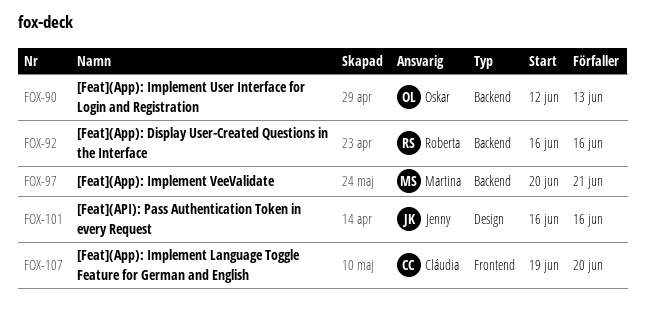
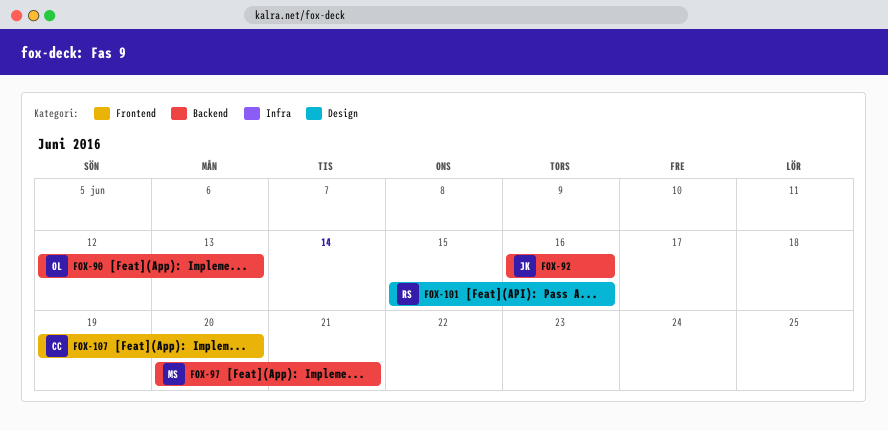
FOX-92, owner: Roberta -> Jenny
FOX-101, owner: Jenny -> Roberta
FOX-101, start: Jun 16 -> Jun 15

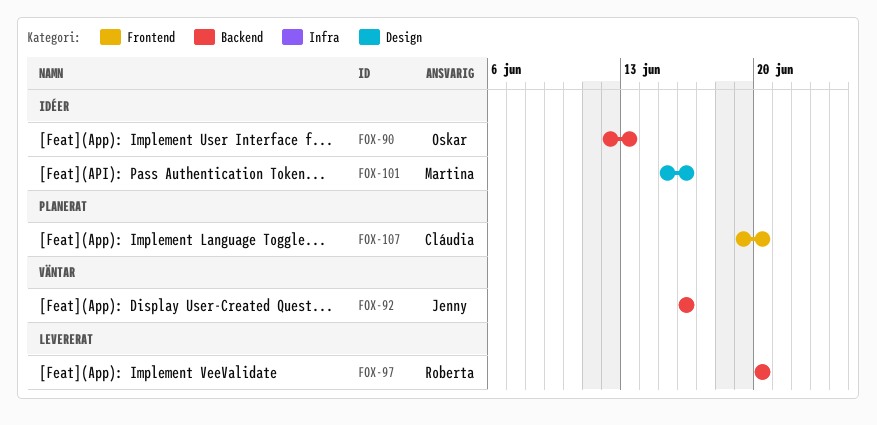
FOX-97, owner: Martina -> Roberta
FOX-97, due: Jun 21 -> Jun 20
FOX-101, owner: Roberta -> Martina

